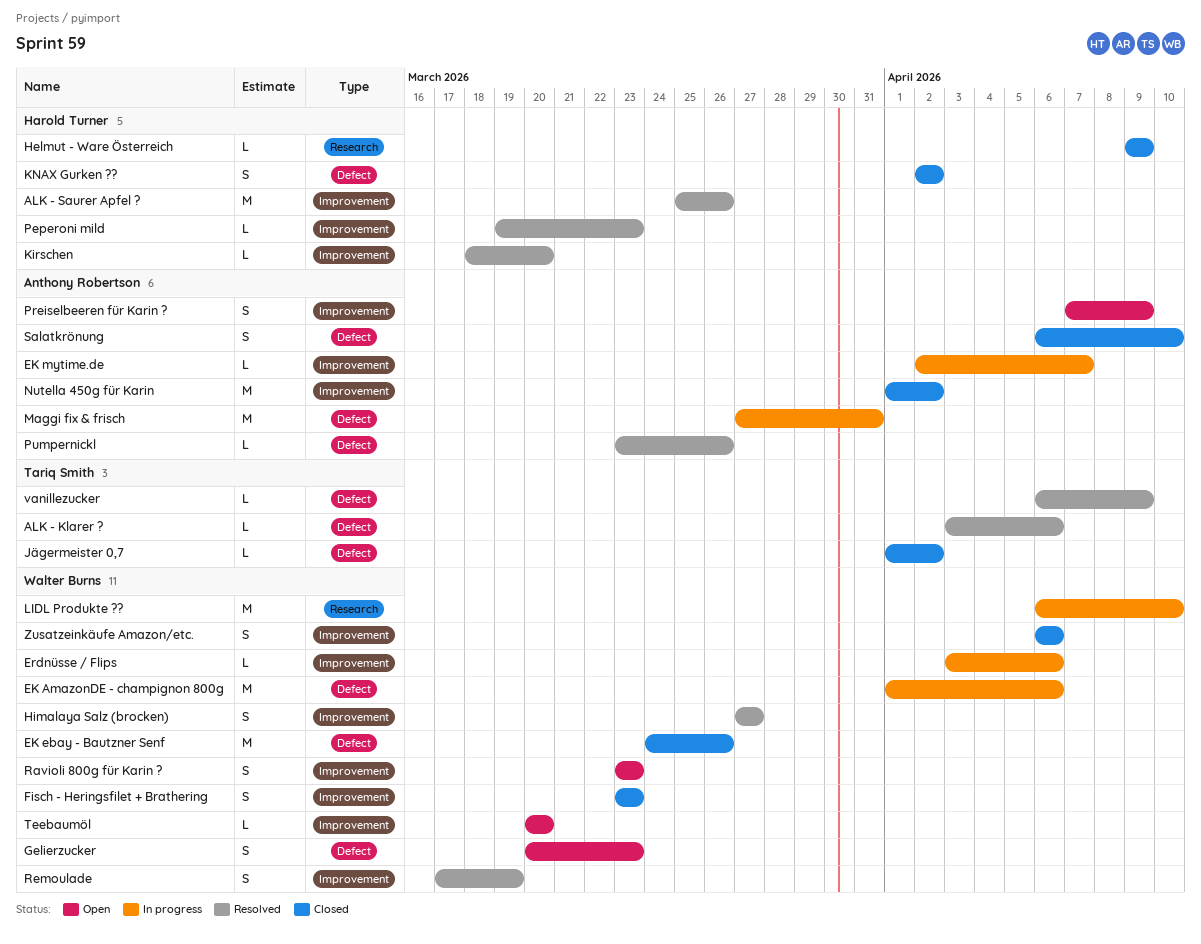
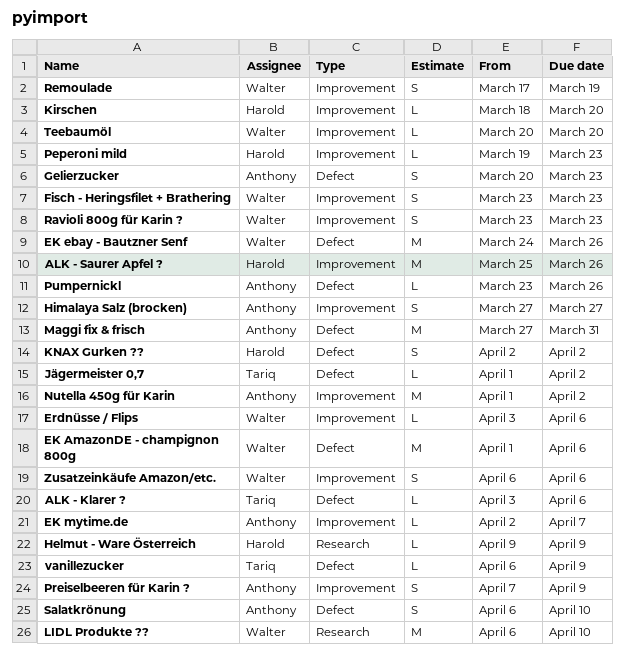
Gelierzucker, owner: Walter Burns -> Anthony Robertson
Himalaya Salz (brocken), owner: Walter Burns -> Anthony Robertson

